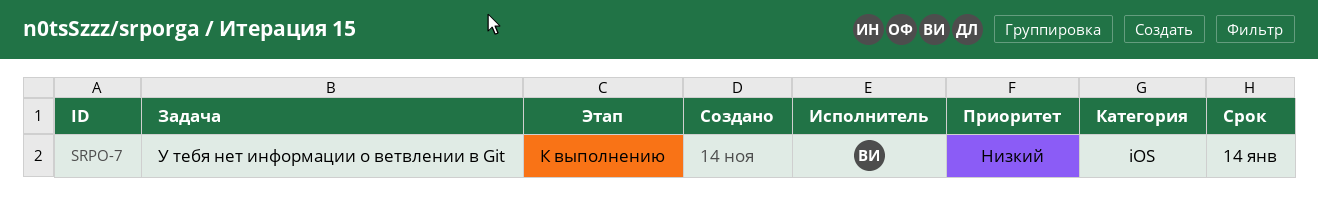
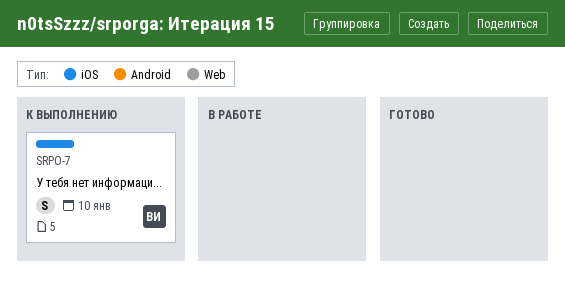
SRPO-7, due: Jan 14 -> Jan 10

